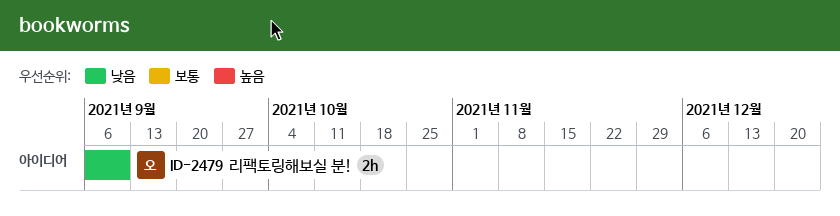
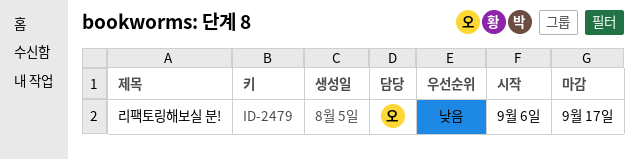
ID-2479, due: Sep 10 -> Sep 17

